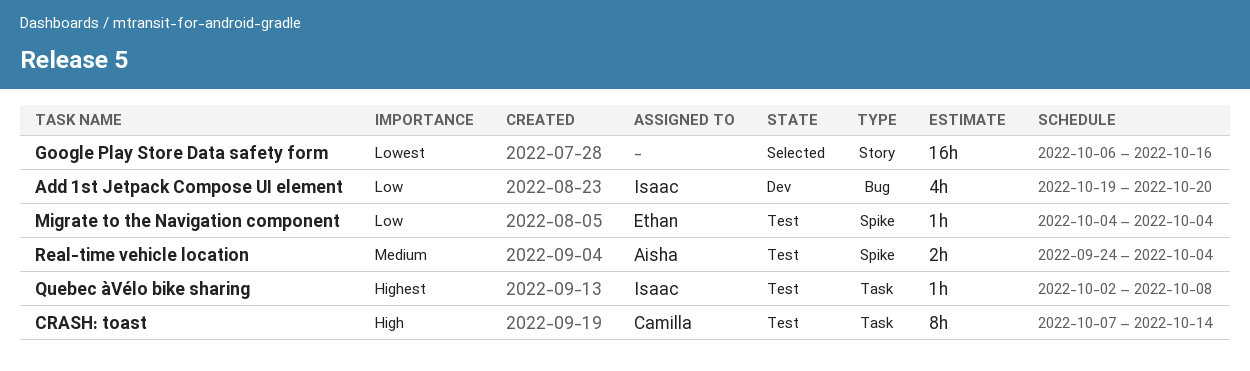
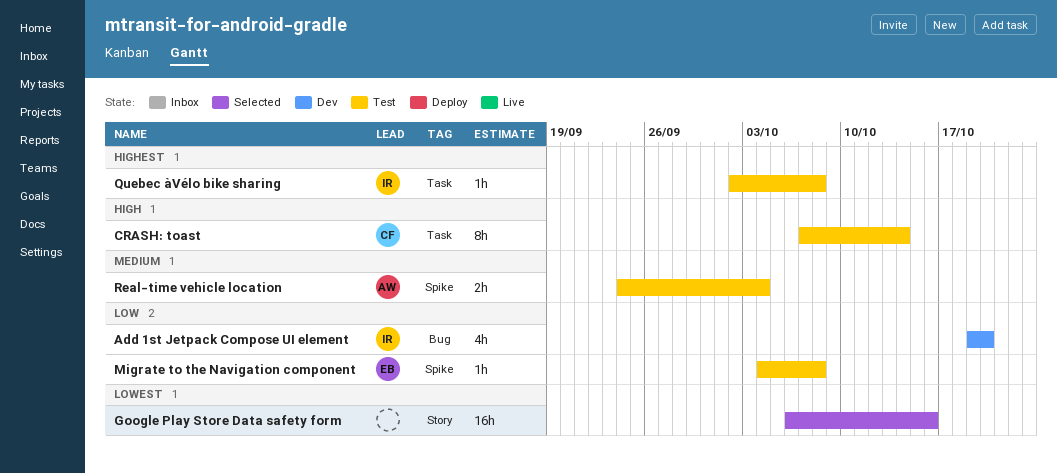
Migrate to the Navigation component, due: Oct 4 -> Oct 8

